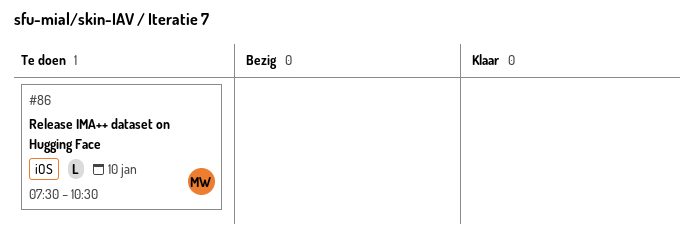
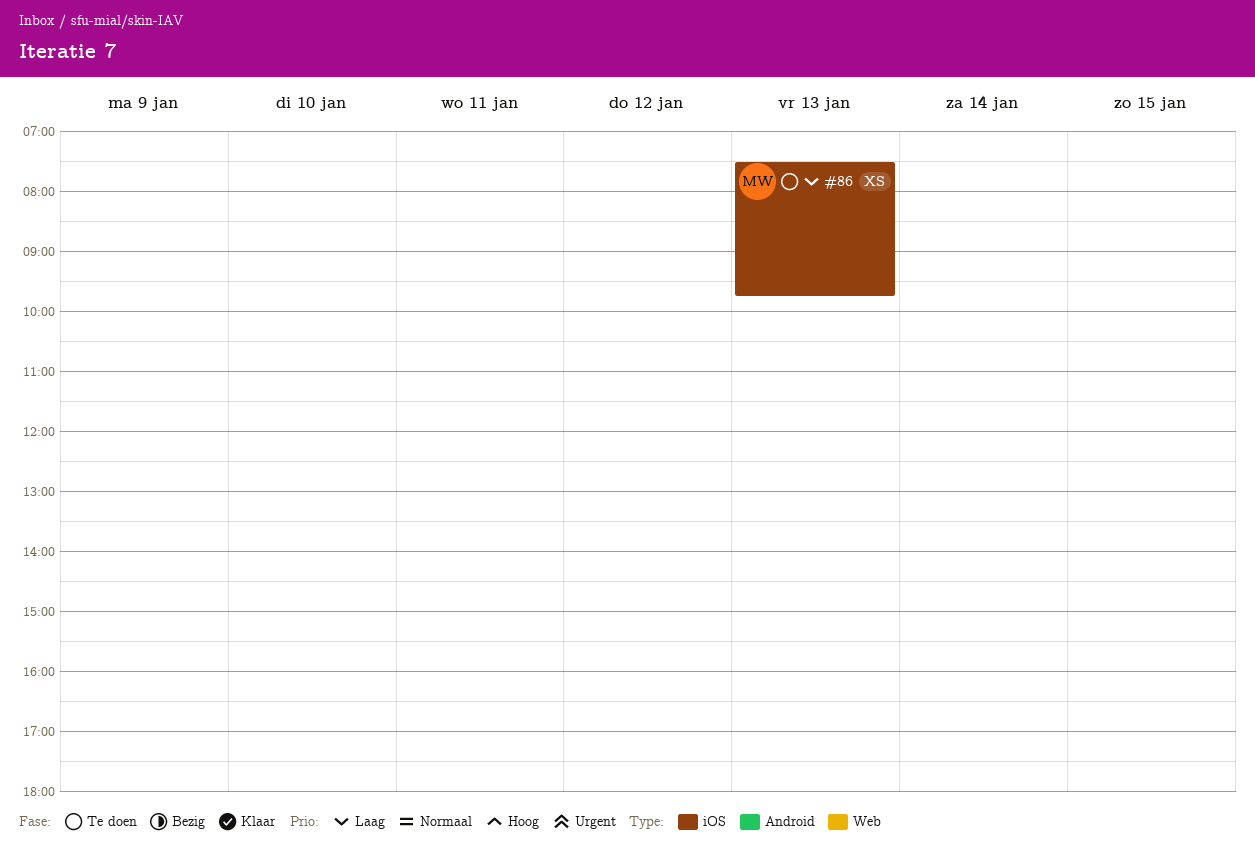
#86, estimate: L -> XS
#86, day: Jan 10 -> Jan 13
#86, ends: 10:30 -> 09:45

